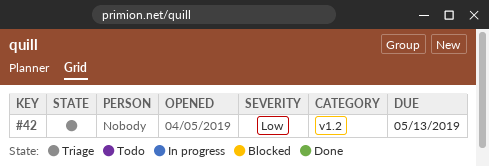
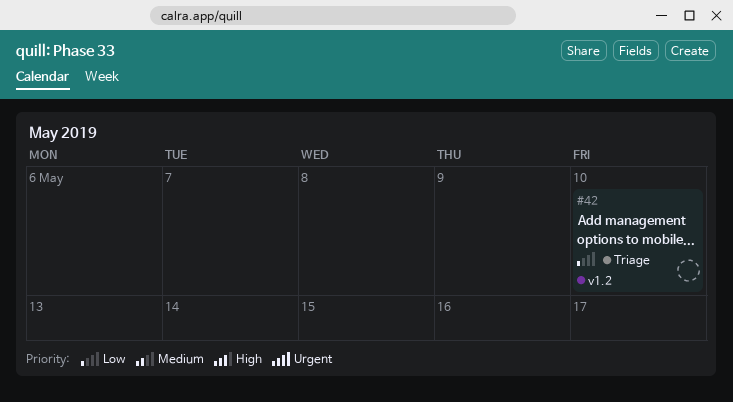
#42, due: May 13 -> May 10

